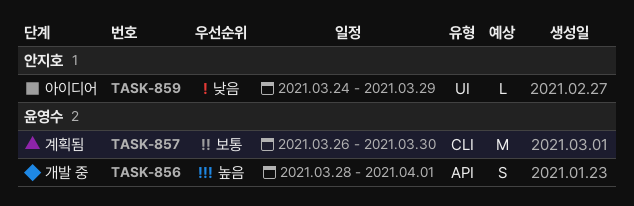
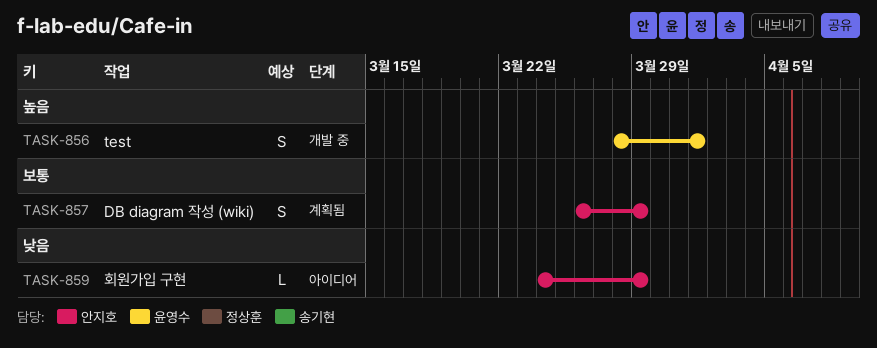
TASK-857, owner: 윤영수 -> 안지호
TASK-857, estimate: M -> S
TASK-857, due: Mar 30 -> Mar 29

